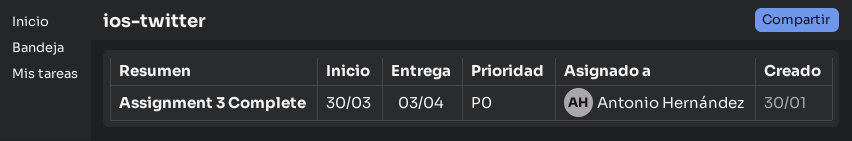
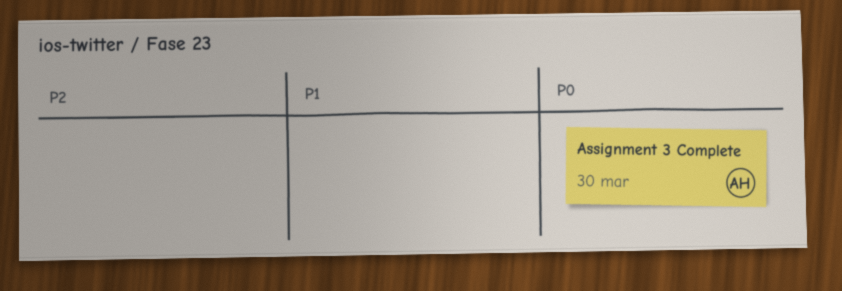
Assignment 3 Complete, due: Apr 3 -> Mar 30

